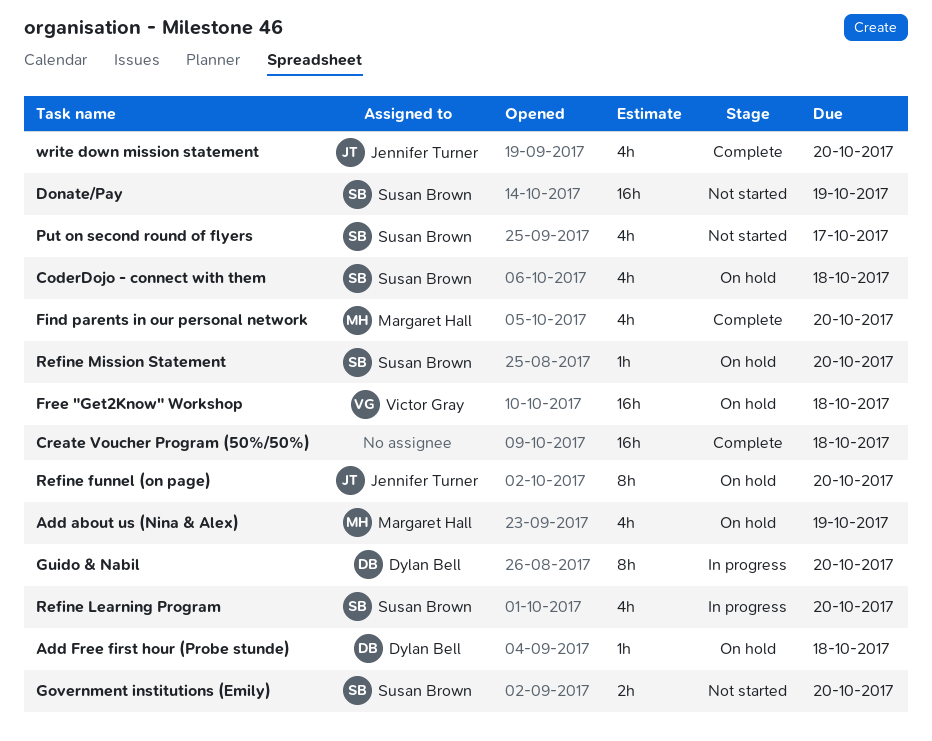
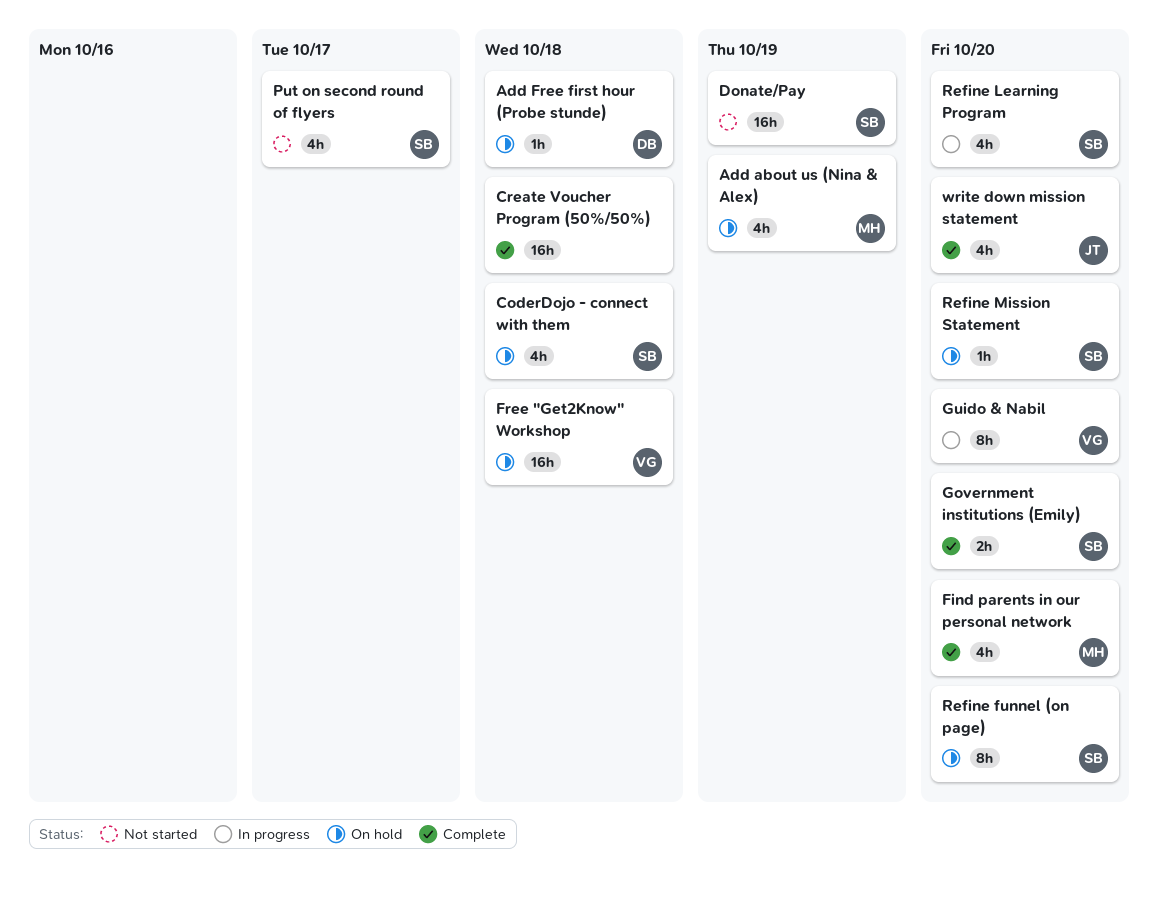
Government institutions (Emily), status: Not started -> Complete
Guido & Nabil, owner: Dylan Bell -> Victor Gray
Refine funnel (on page), owner: Jennifer Turner -> Susan Brown

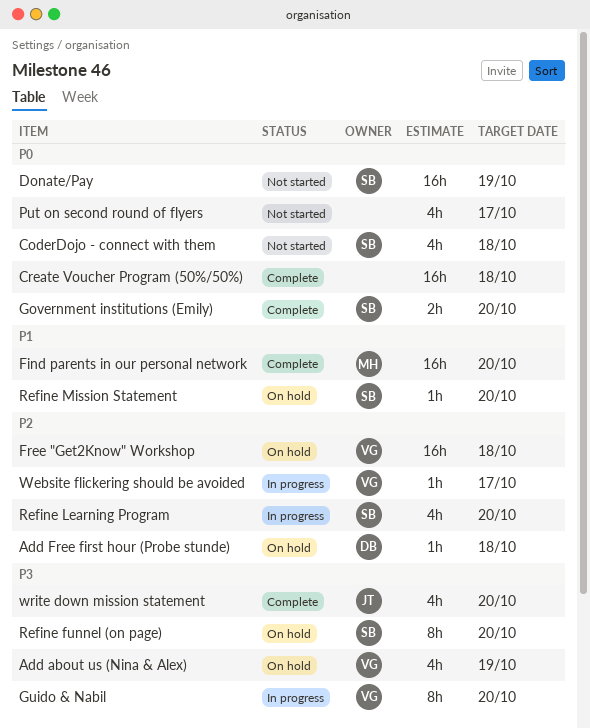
Add about us (Nina & Alex), owner: MH -> VG
CoderDojo - connect with them, status: On hold -> Not started
Find parents in our personal network, estimate: 4h -> 16h
Put on second round of flyers, owner: SB -> none
Website flickering should be avoided: none -> present

